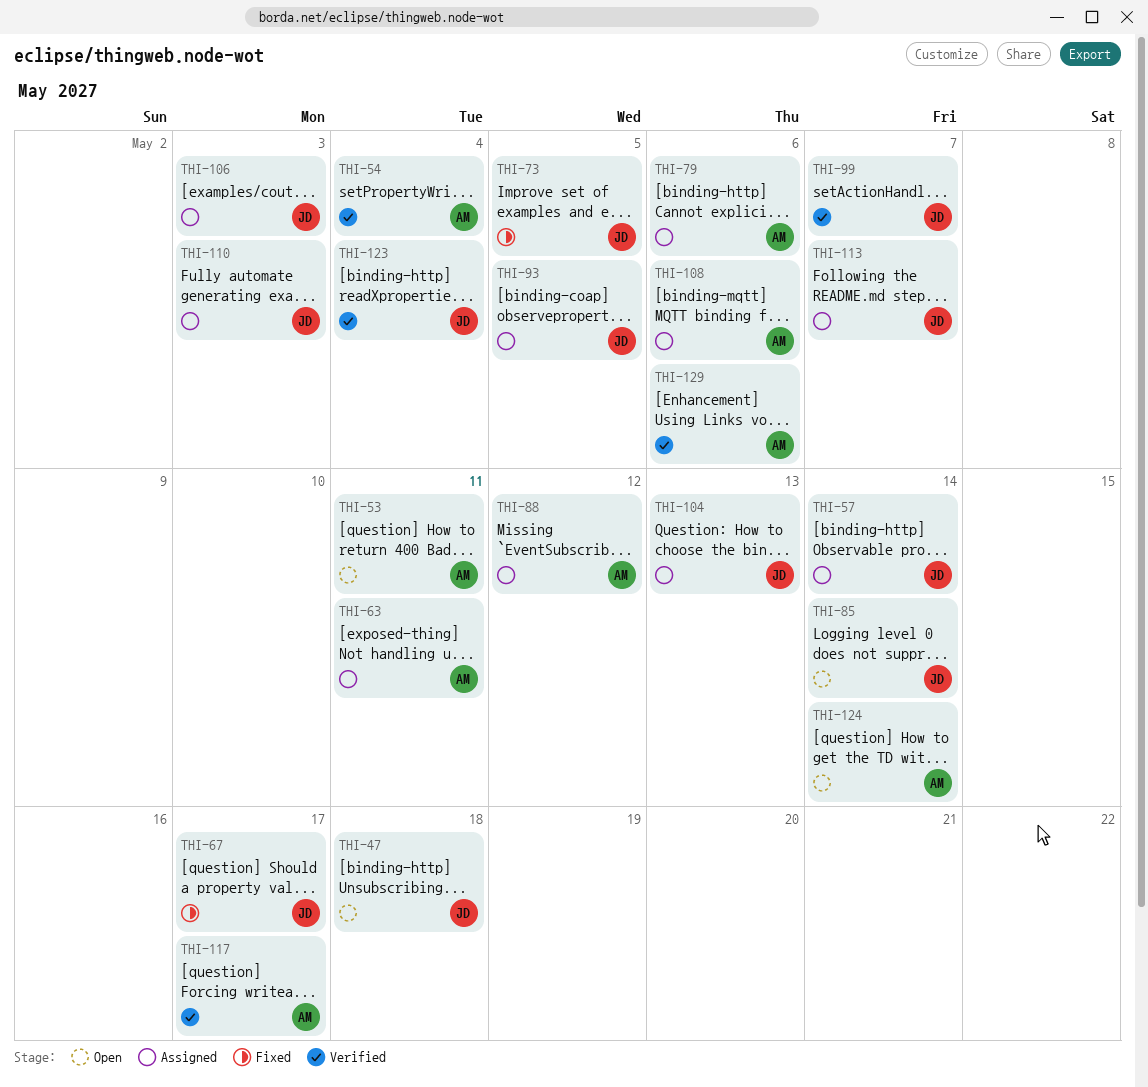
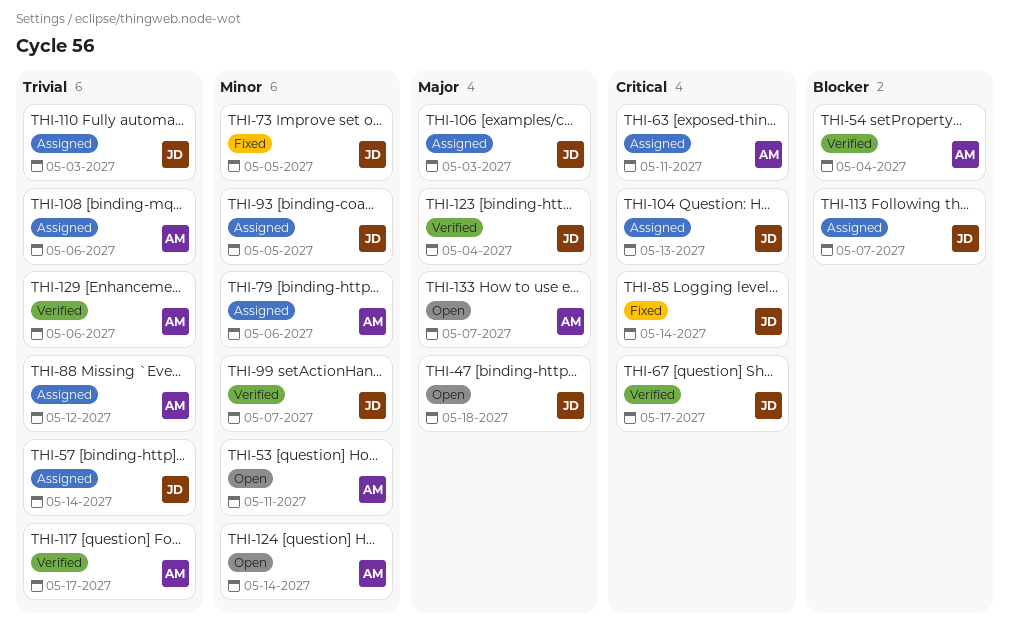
THI-67, status: Fixed -> Verified
THI-85, status: Open -> Fixed
THI-133: none -> present

